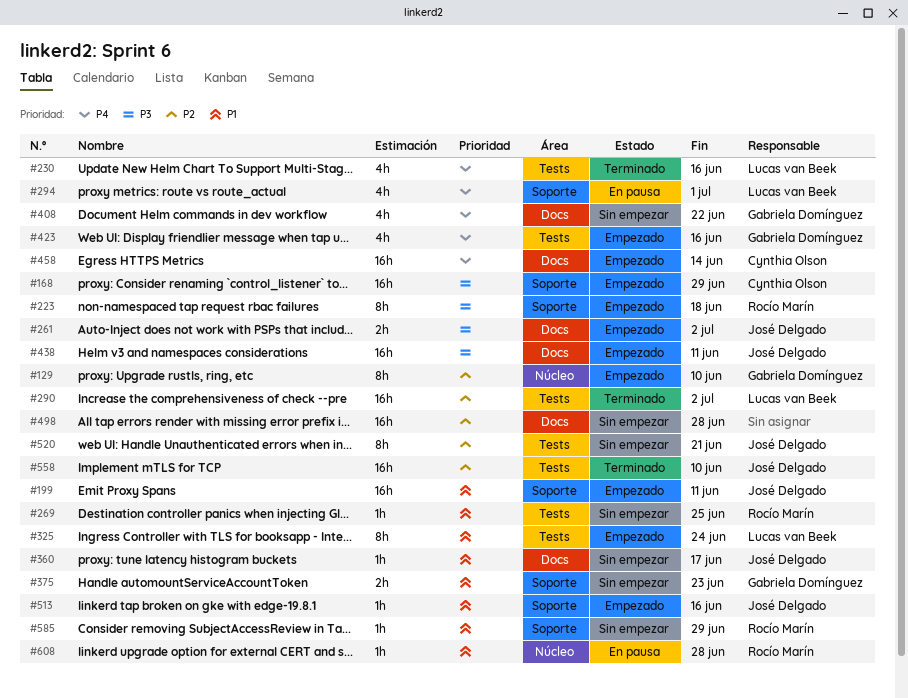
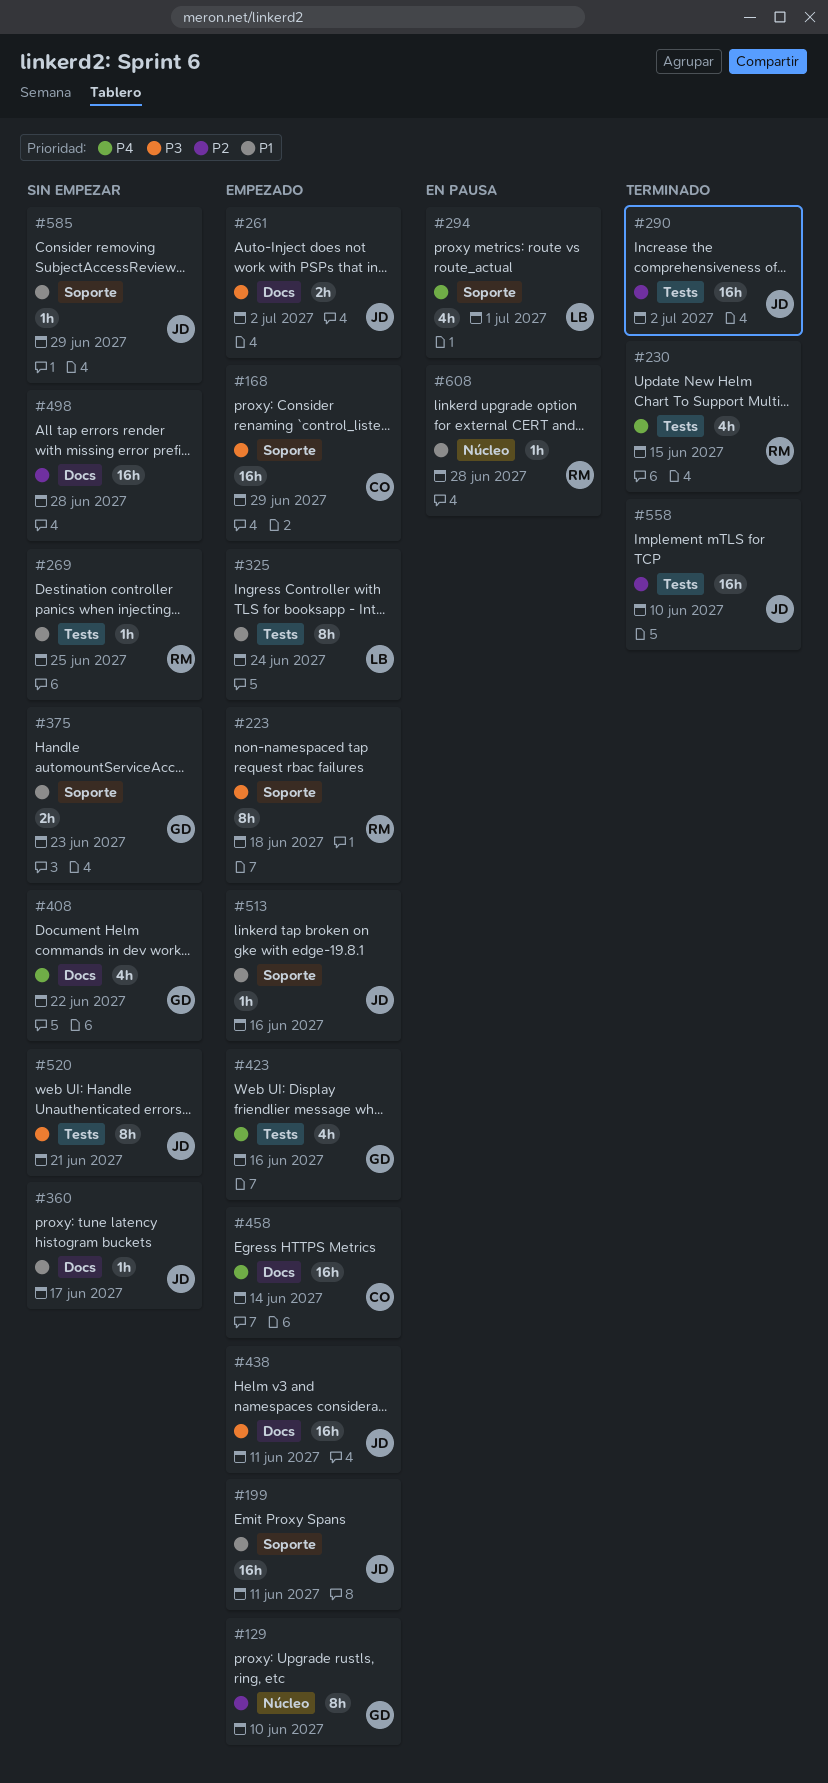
#230, owner: Lucas van Beek -> Rocío Marín
#230, due: Jun 16 -> Jun 15
#290, owner: Lucas van Beek -> José Delgado
#520, priority: P2 -> P3
#585, owner: Rocío Marín -> José Delgado

